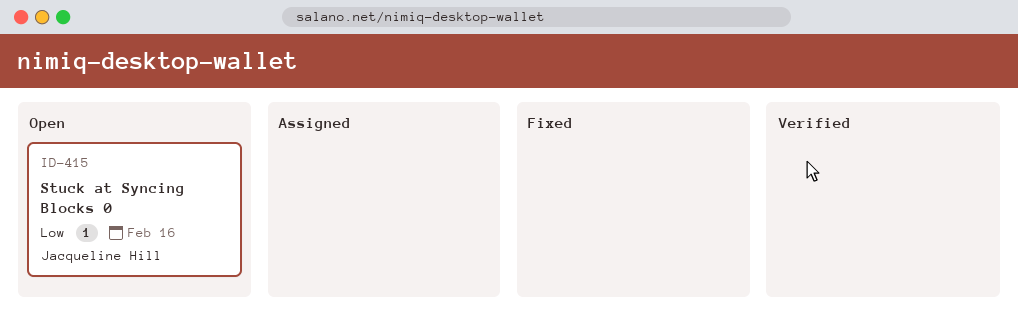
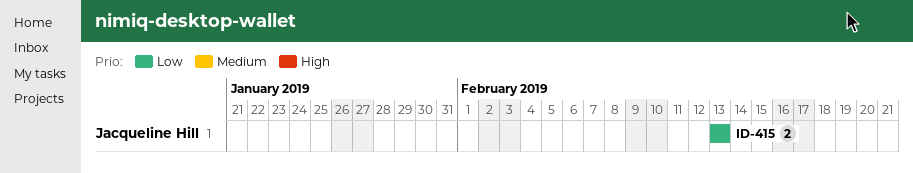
ID-415, estimate: 1 -> 2
ID-415, due: Feb 16 -> Feb 13

